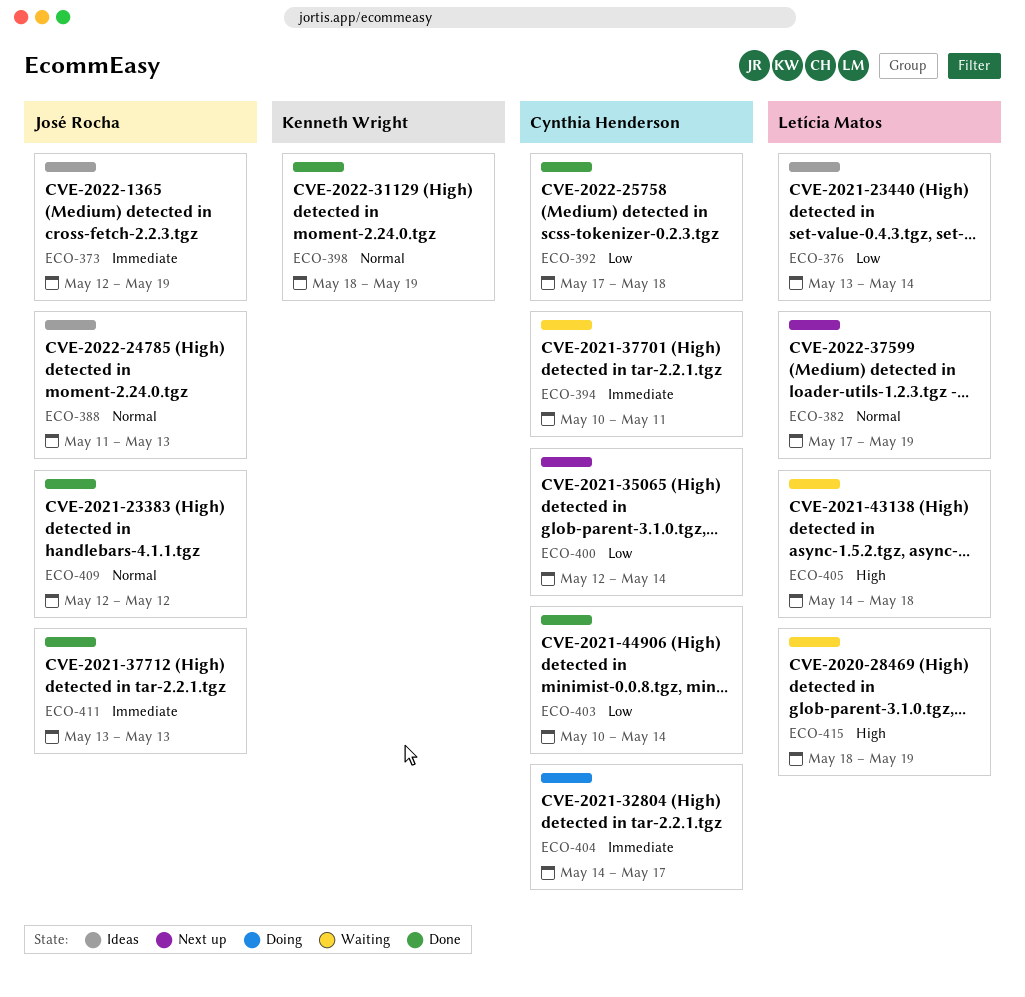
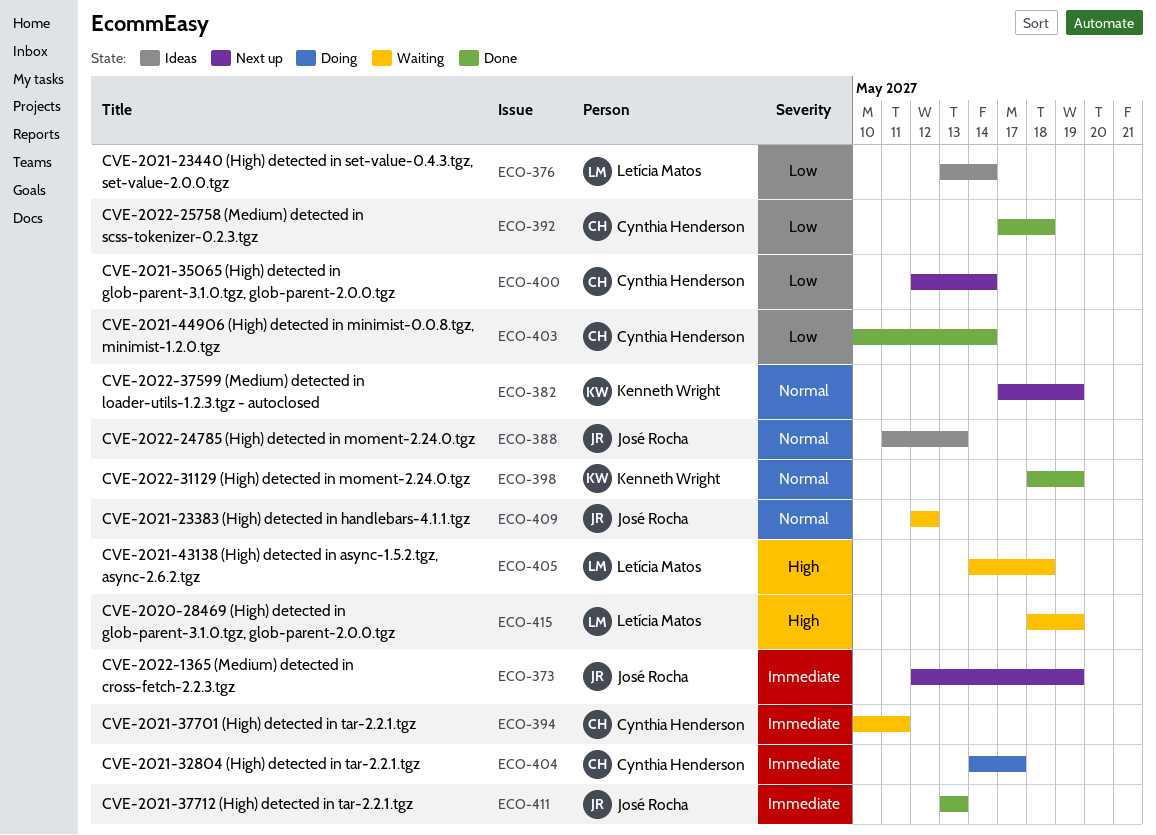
ECO-373, status: Ideas -> Next up
ECO-382, owner: Letícia Matos -> Kenneth Wright
ECO-409, status: Done -> Waiting

